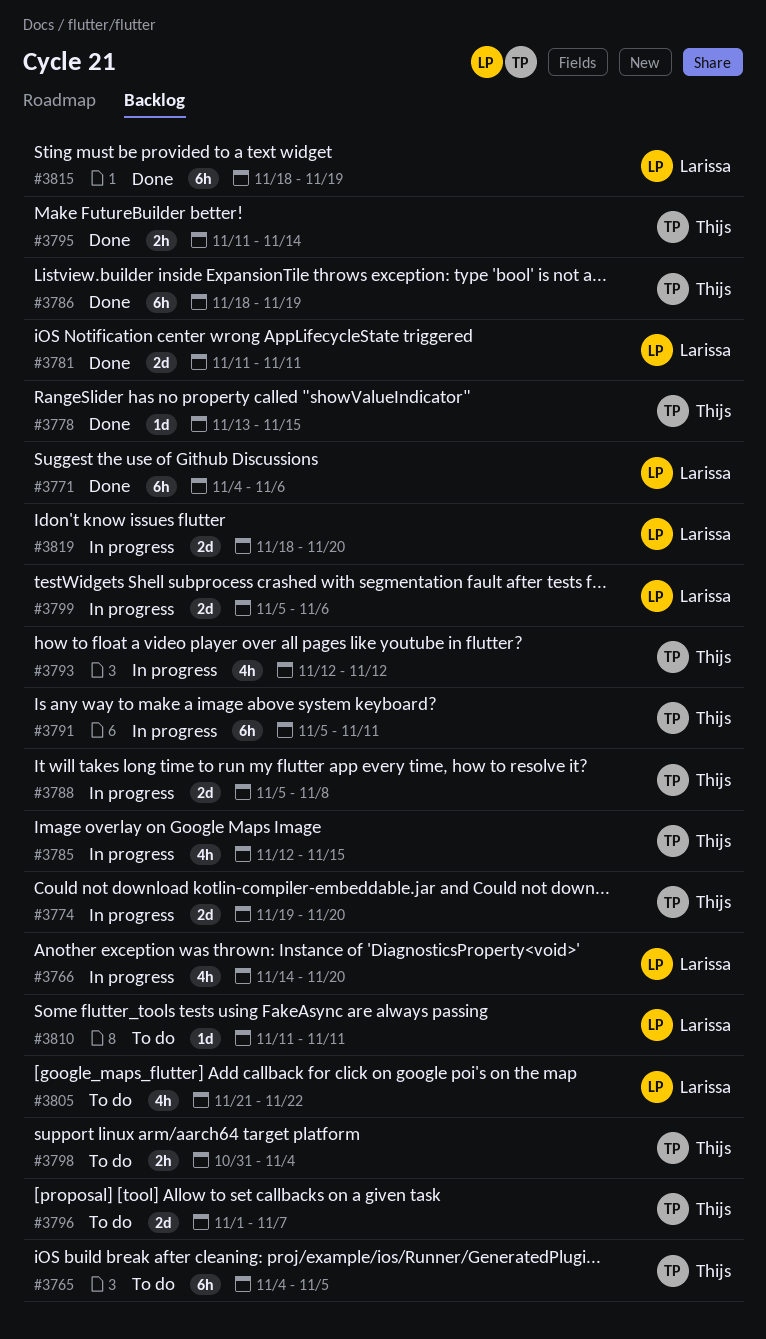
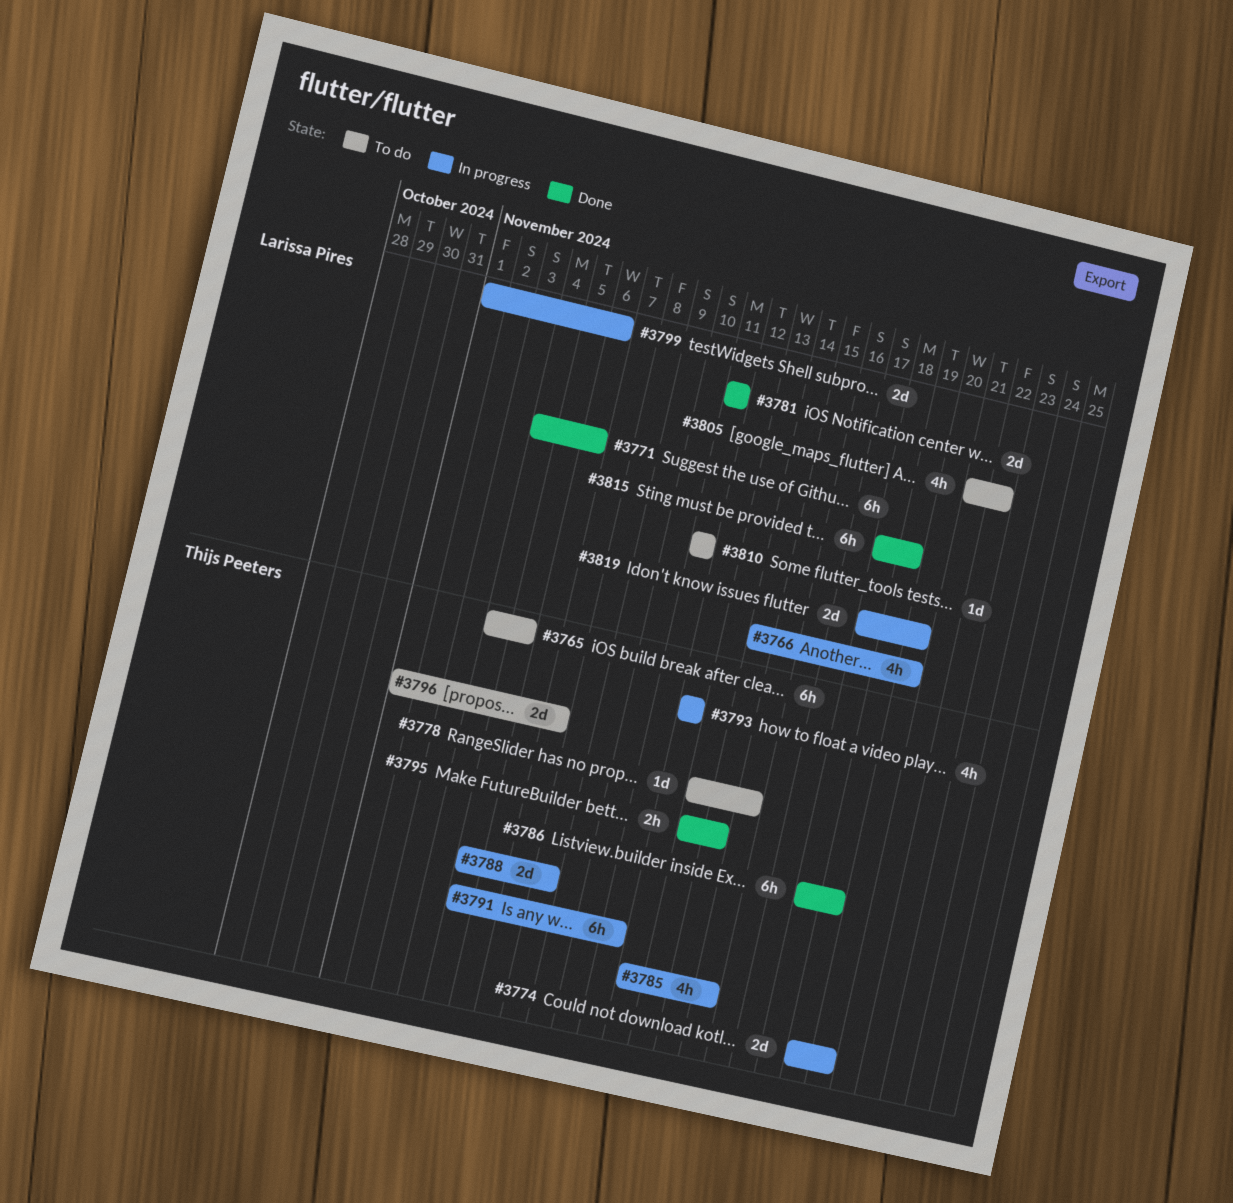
#3778, status: Done -> To do
#3795, start: Nov 11 -> Nov 13
#3798: present -> none
#3799, start: Nov 5 -> Nov 1

